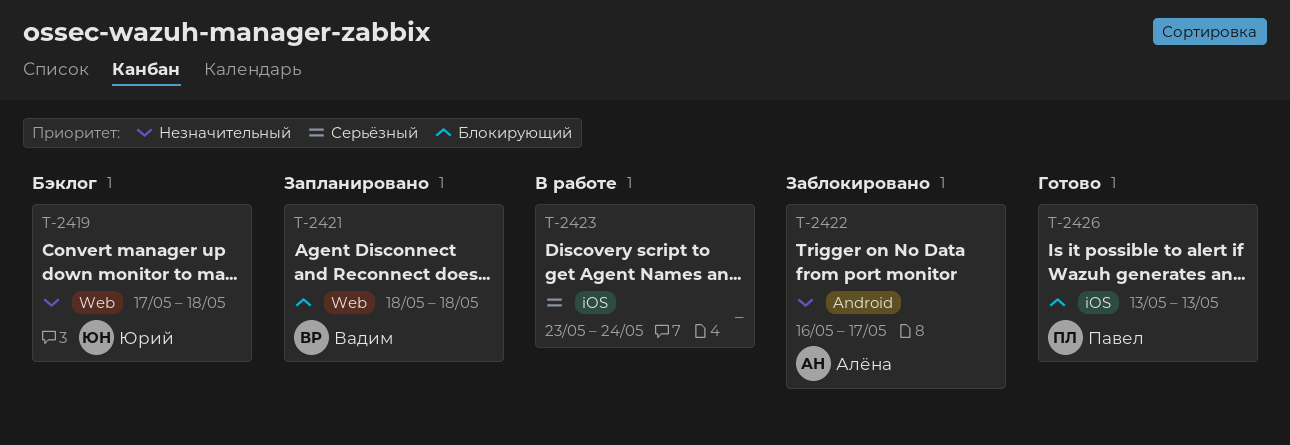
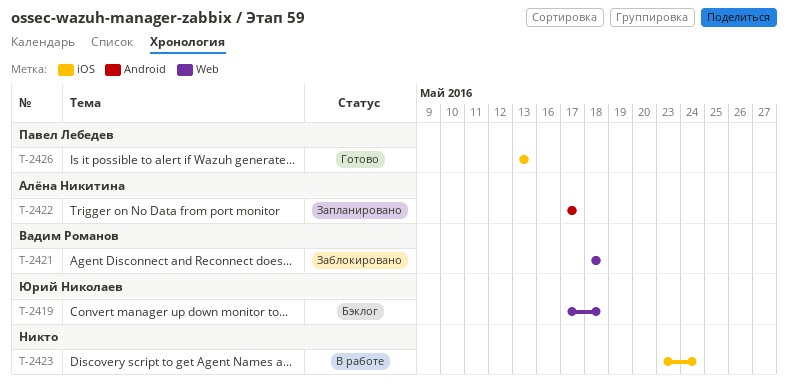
T-2421, status: Запланировано -> Заблокировано
T-2422, status: Заблокировано -> Запланировано
T-2422, start: May 16 -> May 17

